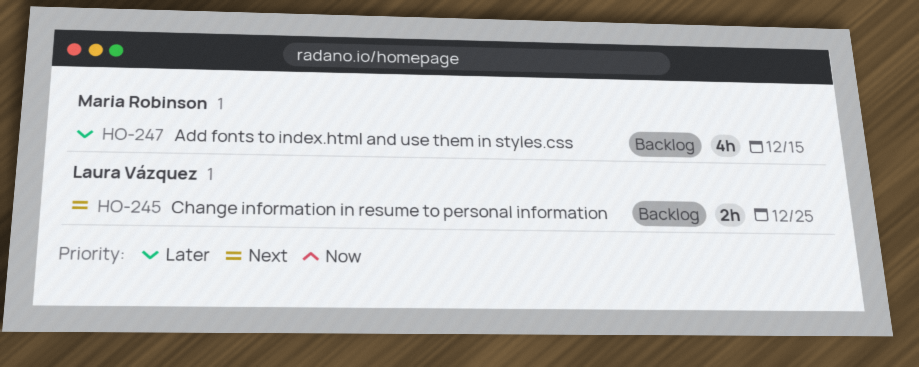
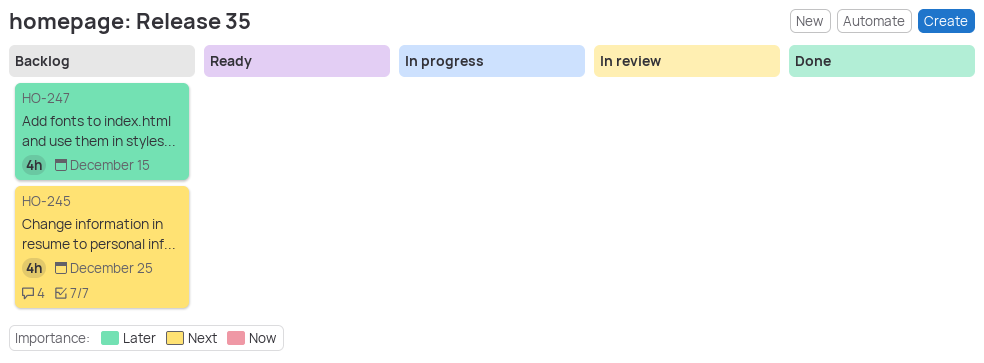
HO-245, estimate: 2h -> 4h

